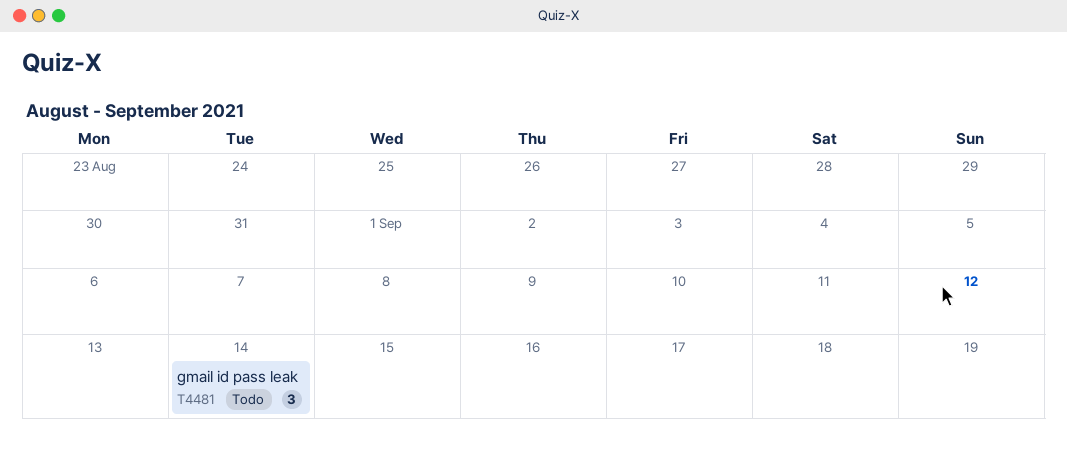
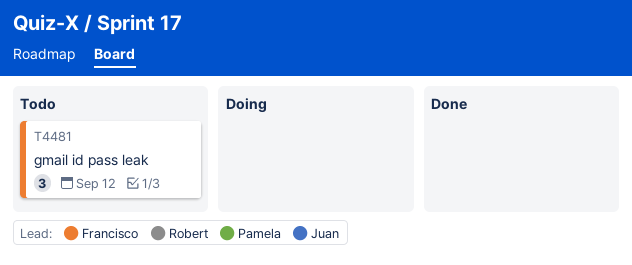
T4481, due: Sep 14 -> Sep 12

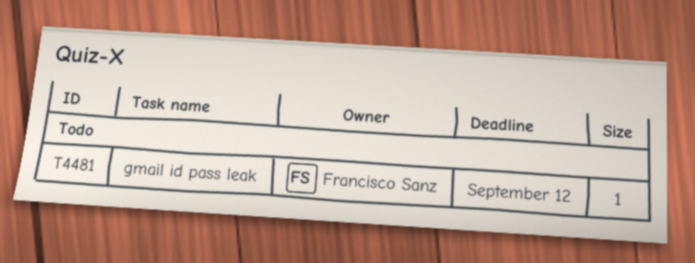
T4481, estimate: 3 -> 1

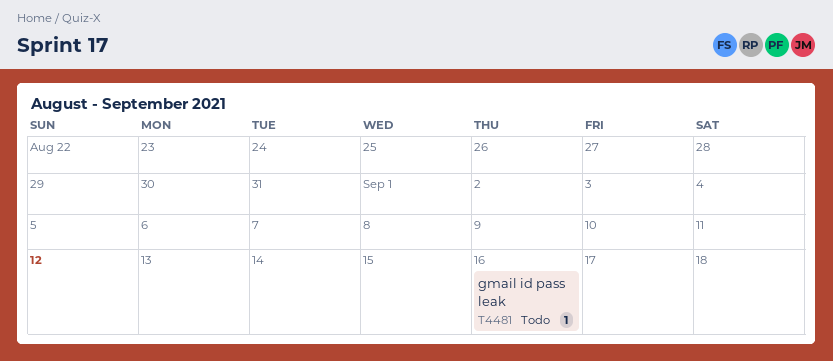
T4481, due: Sep 12 -> Sep 16

